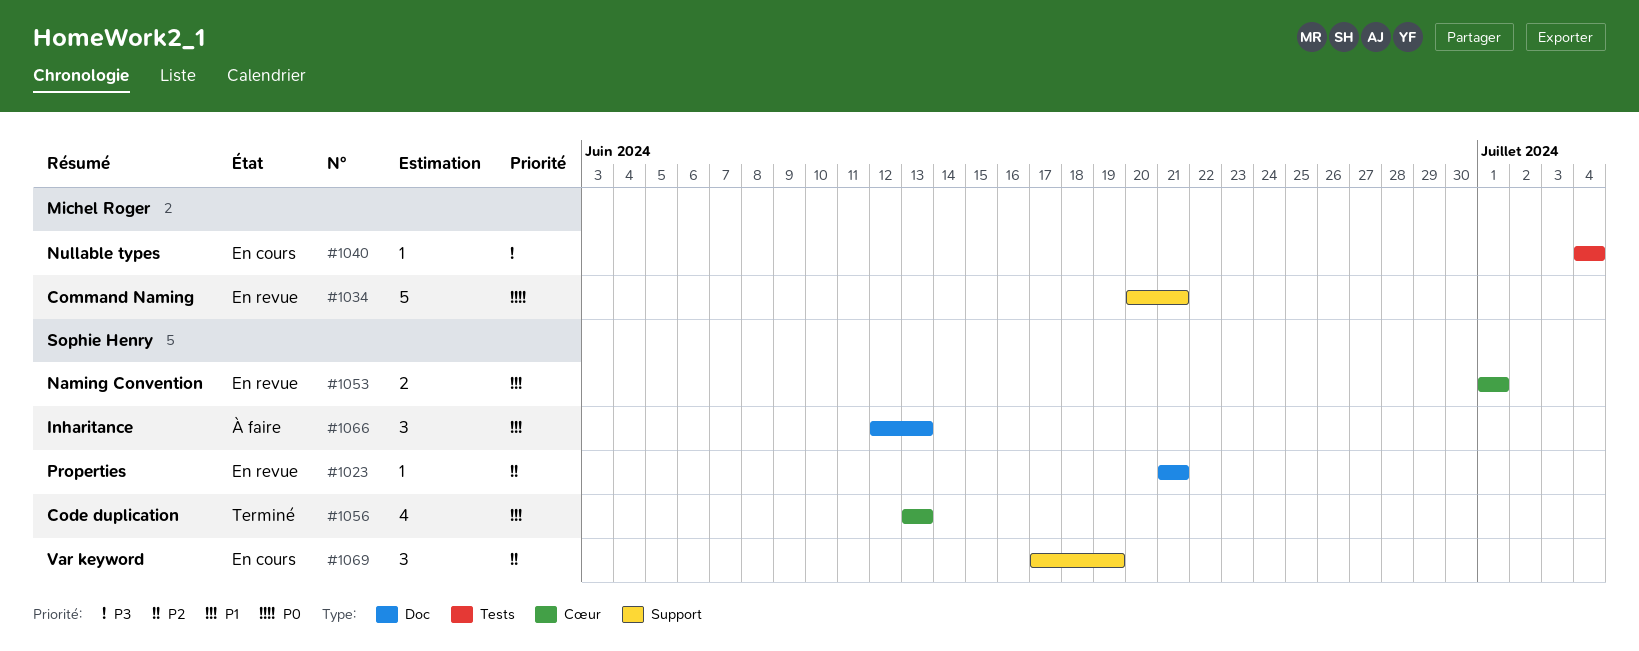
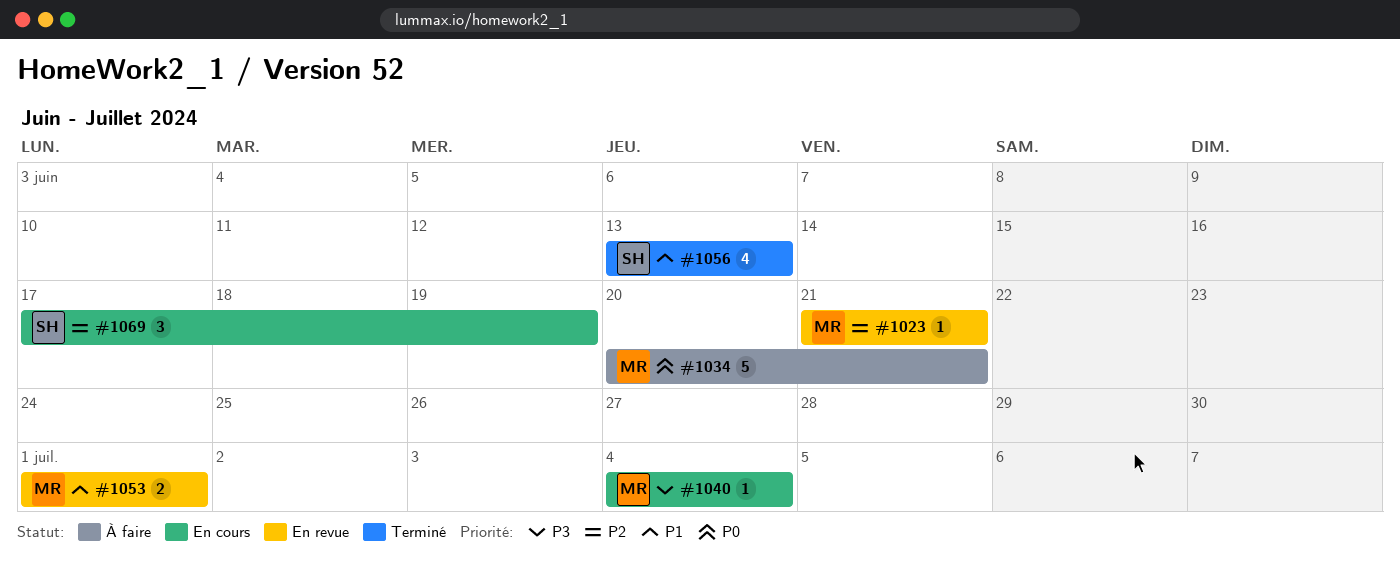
#1023, owner: Sophie Henry -> Michel Roger
#1034, status: En revue -> À faire
#1053, owner: Sophie Henry -> Michel Roger
#1066: present -> none

